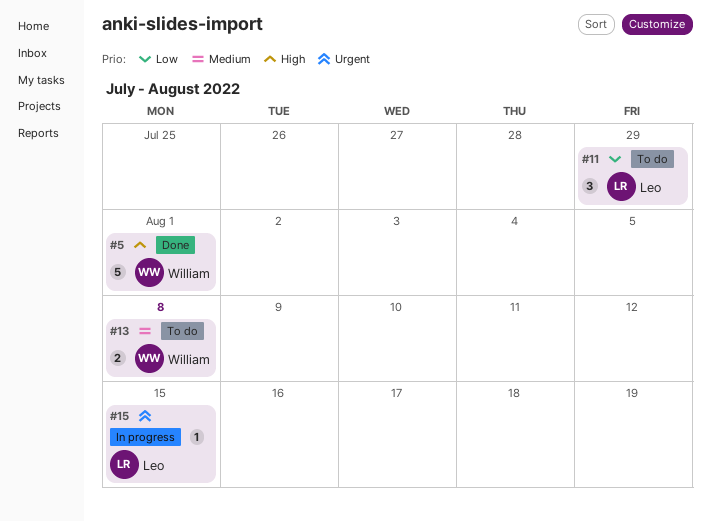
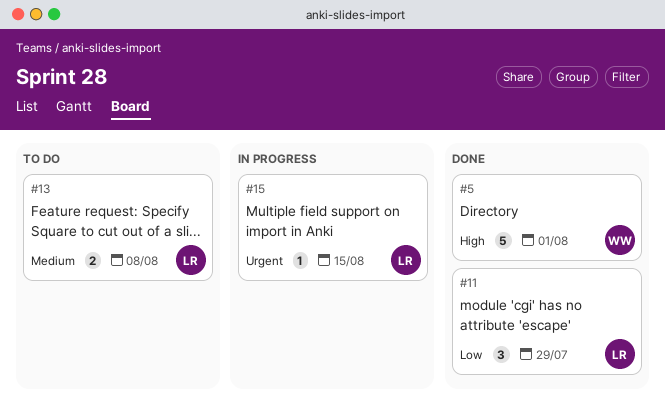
#11, status: To do -> Done
#13, owner: William -> Leo

